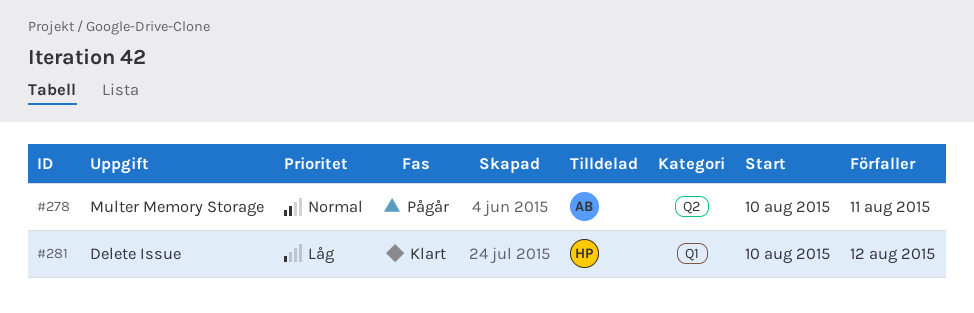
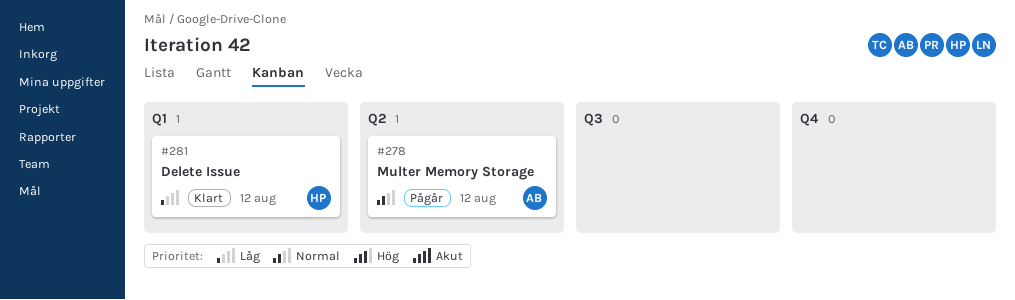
#278, due: Aug 11 -> Aug 12

